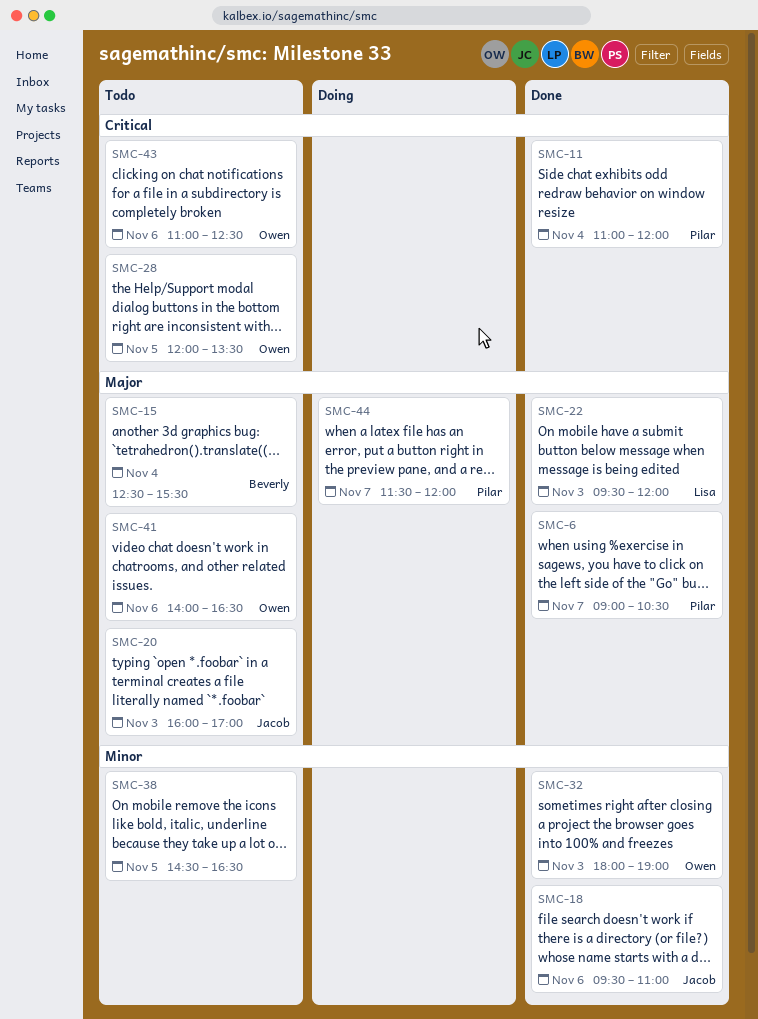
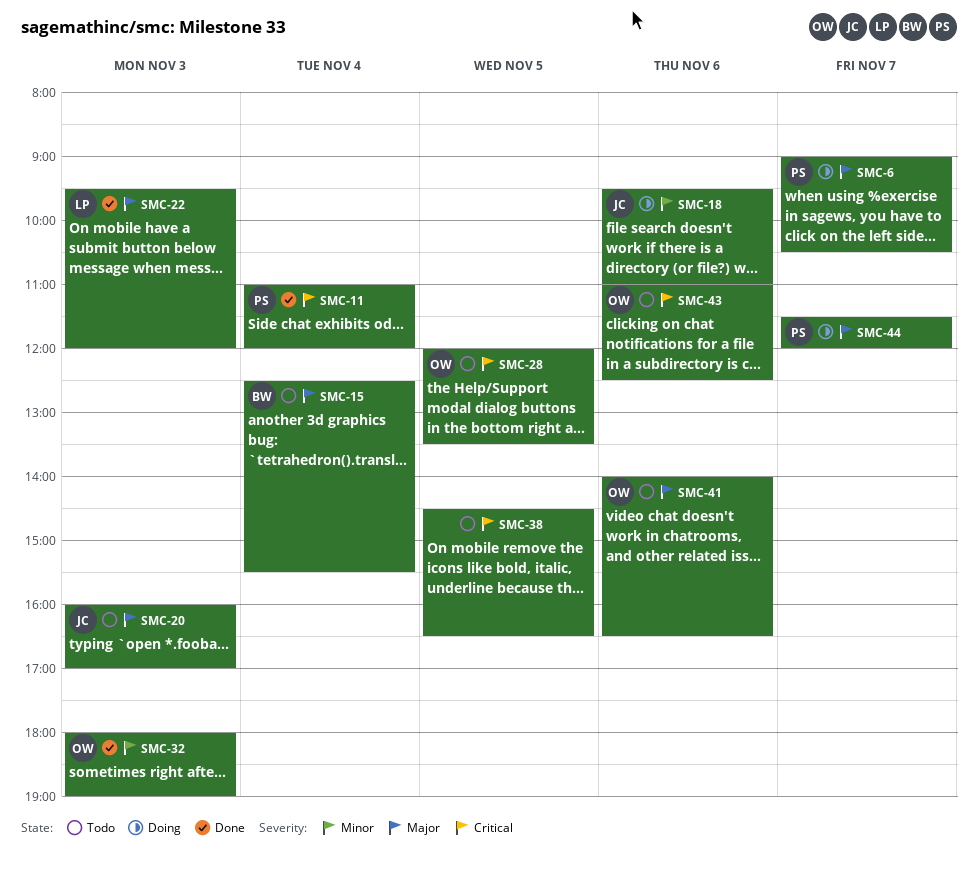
SMC-6, status: Done -> Doing
SMC-18, status: Done -> Doing
SMC-38, priority: Minor -> Critical

